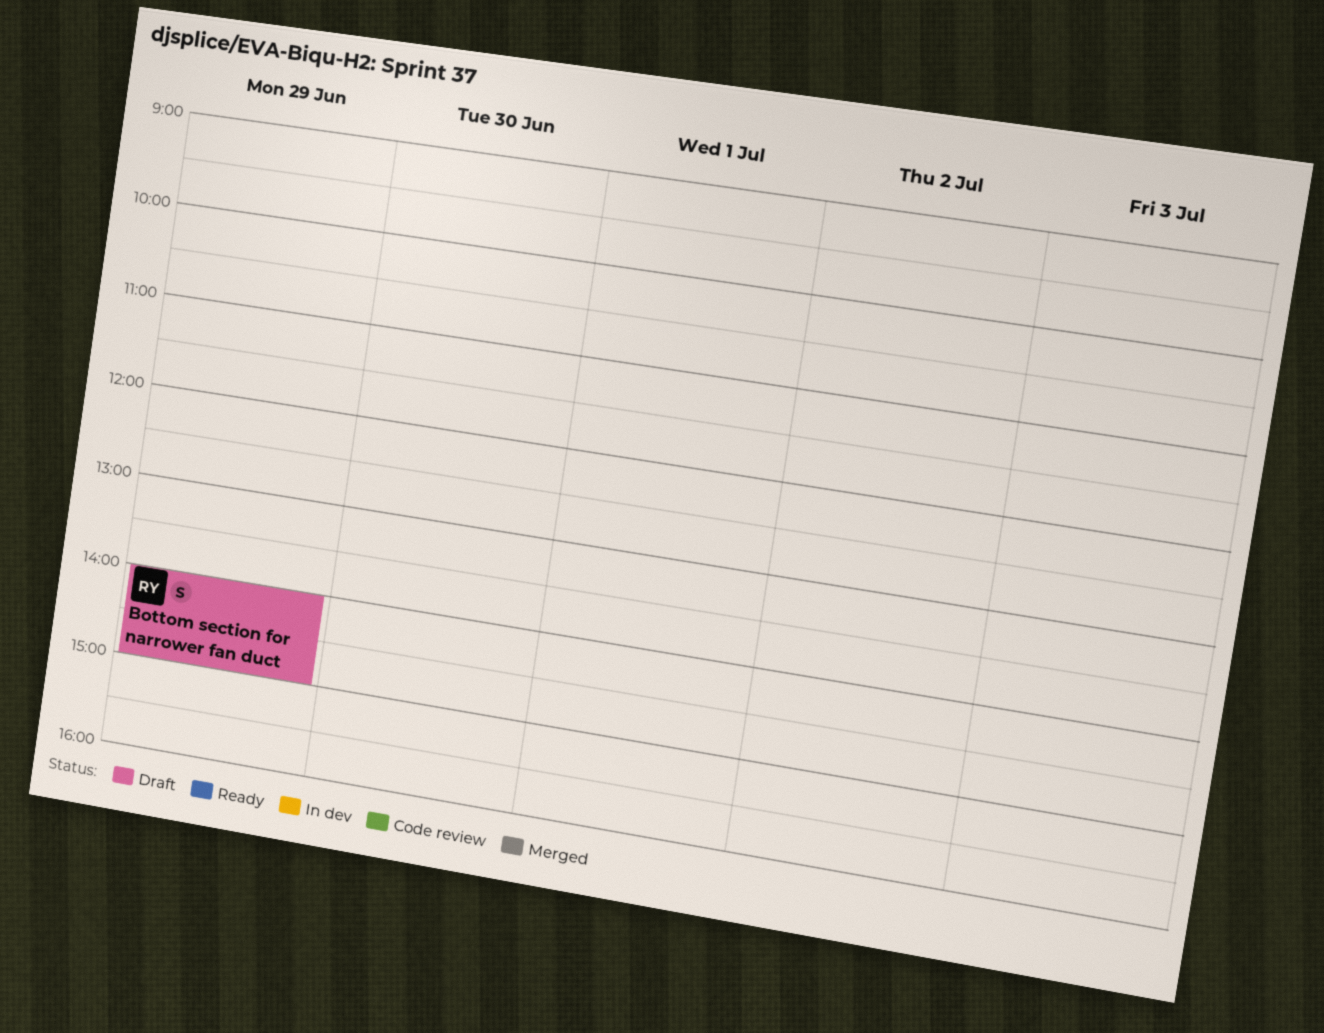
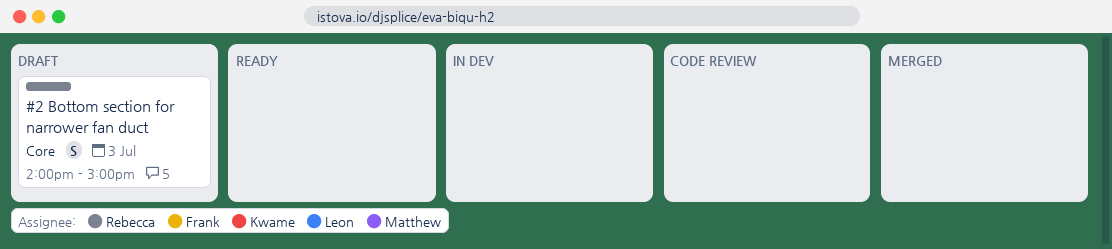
Bottom section for narrower fan duct, day: Jun 29 -> Jul 3

